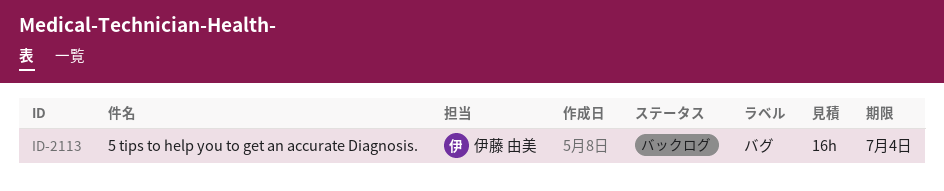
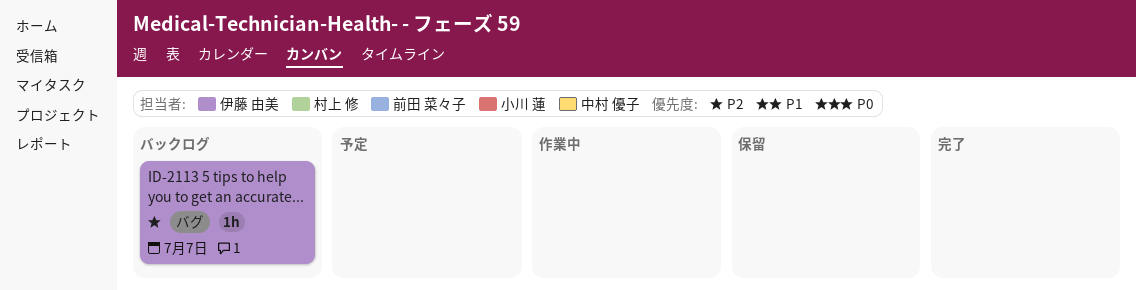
ID-2113, estimate: 16h -> 1h
ID-2113, due: Jul 4 -> Jul 7

